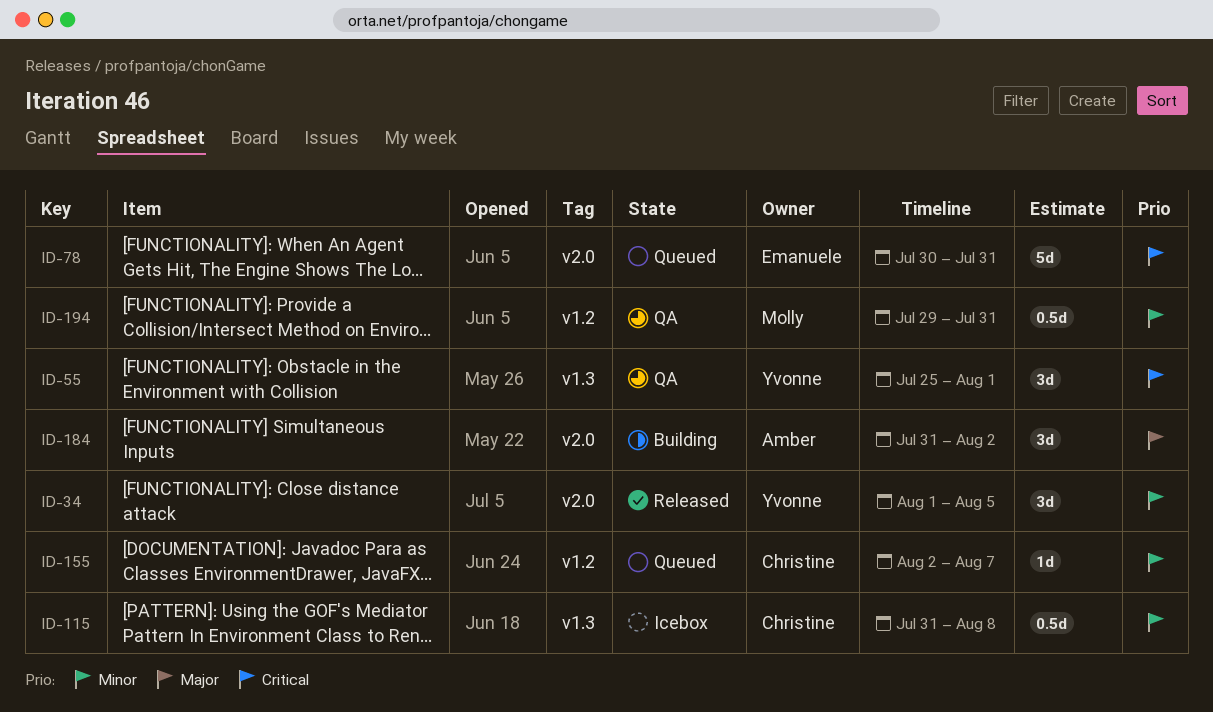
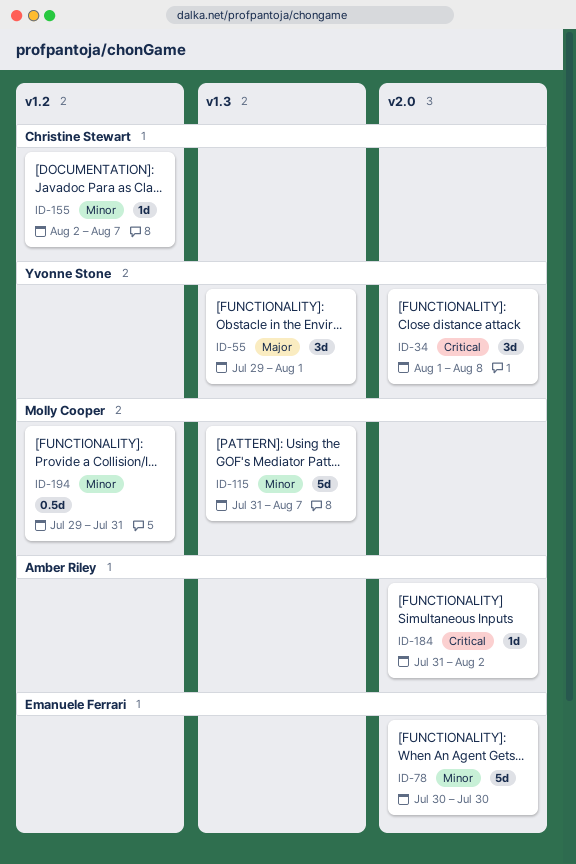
ID-34, priority: Minor -> Critical
ID-34, due: Aug 5 -> Aug 8
ID-55, priority: Critical -> Major
ID-55, start: Jul 25 -> Jul 29
ID-78, priority: Critical -> Minor
ID-78, due: Jul 31 -> Jul 30
ID-115, owner: Christine Stewart -> Molly Cooper
ID-115, estimate: 0.5d -> 5d
ID-115, due: Aug 8 -> Aug 7
ID-184, priority: Major -> Critical
ID-184, estimate: 3d -> 1d

